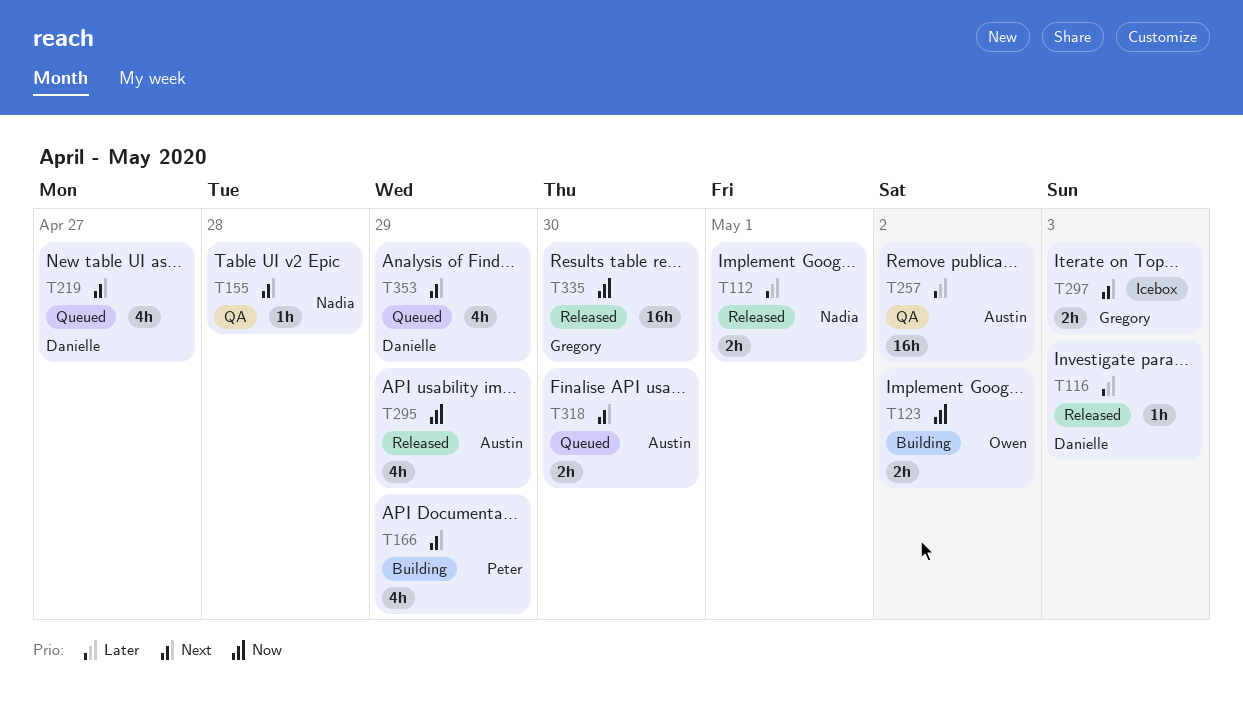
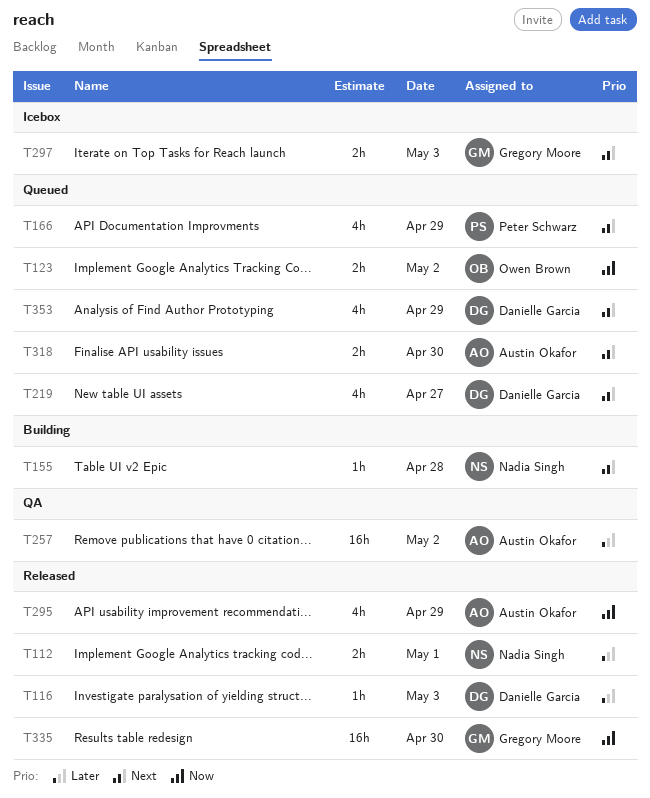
T123, status: Building -> Queued
T155, status: QA -> Building
T166, status: Building -> Queued

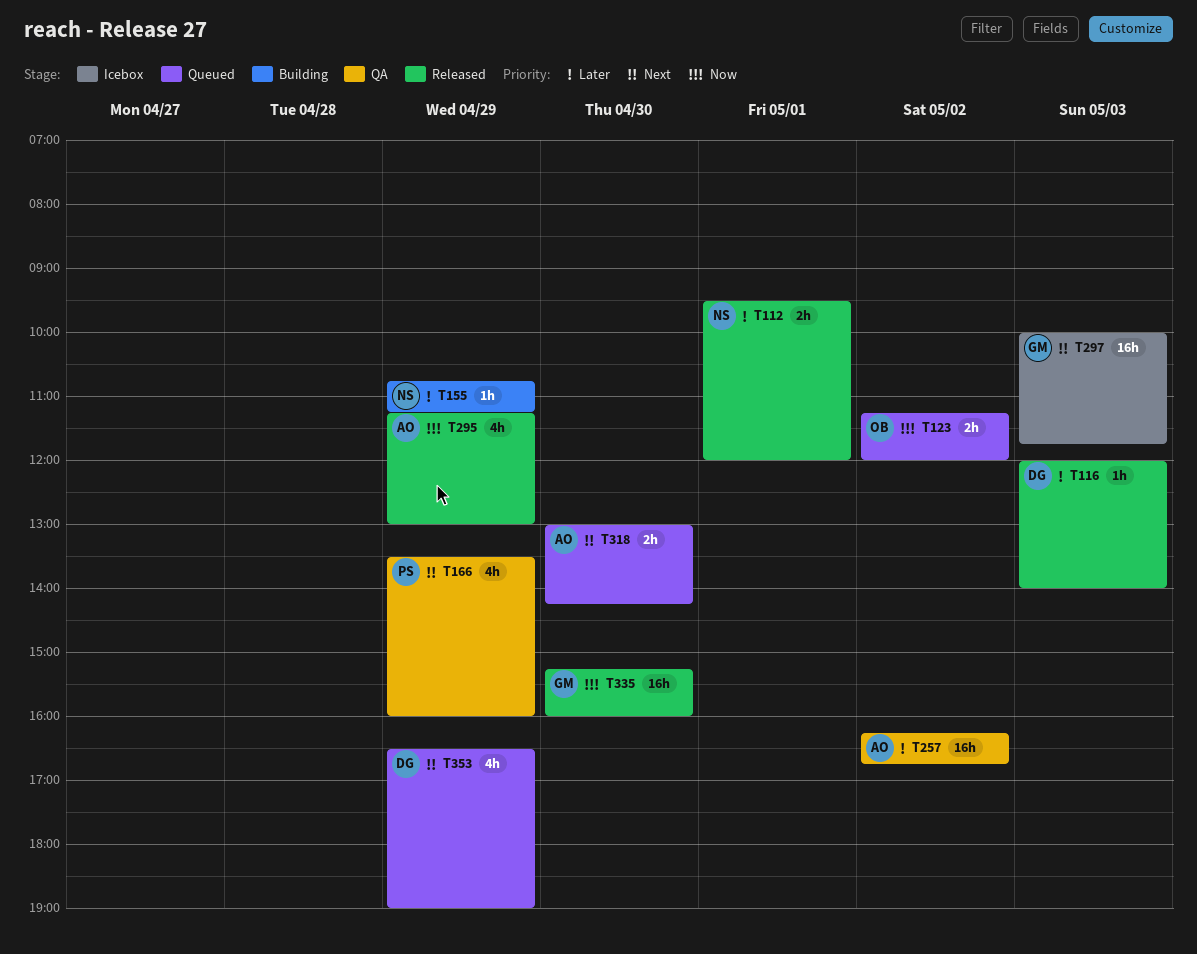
T155, priority: Next -> Later
T155, day: Apr 28 -> Apr 29
T166, status: Queued -> QA
T219: present -> none
T297, estimate: 2h -> 16h

